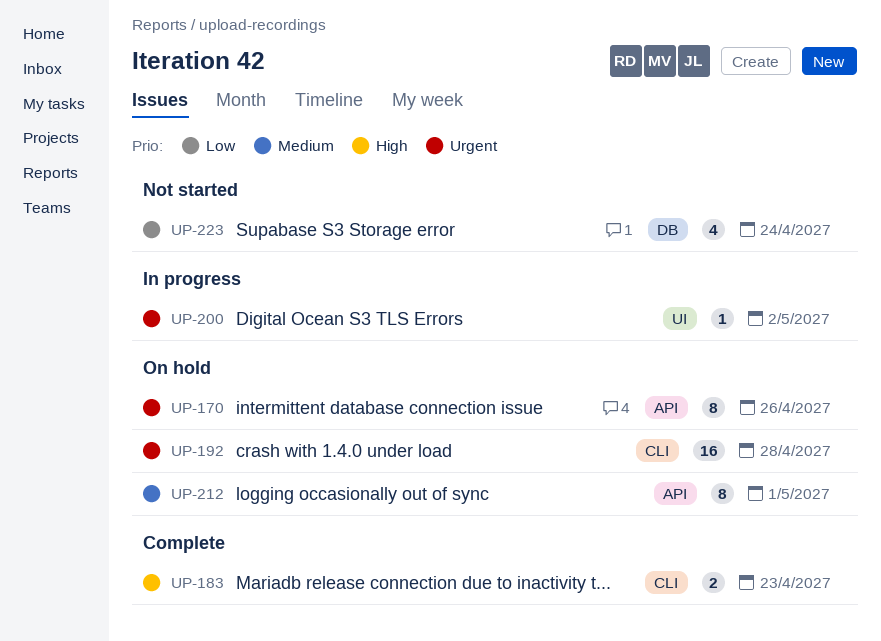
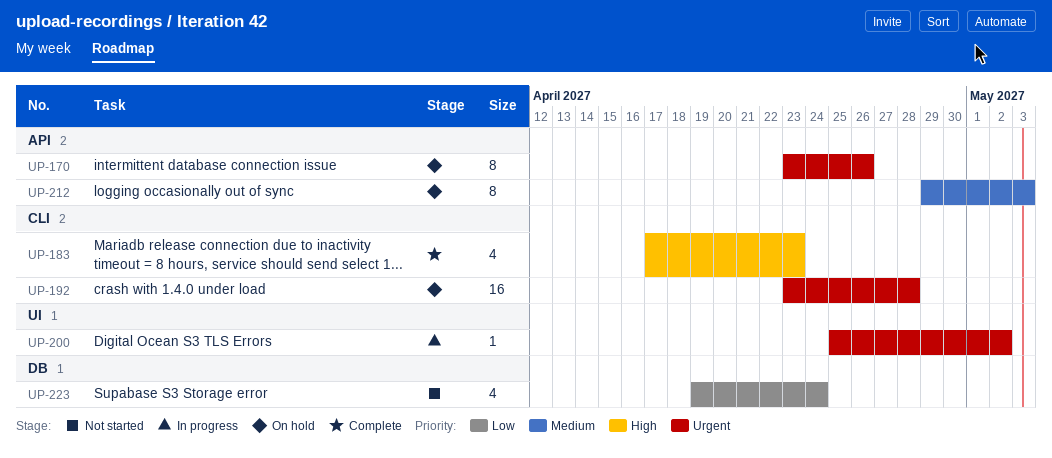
UP-183, estimate: 2 -> 4
UP-212, due: May 1 -> May 3

